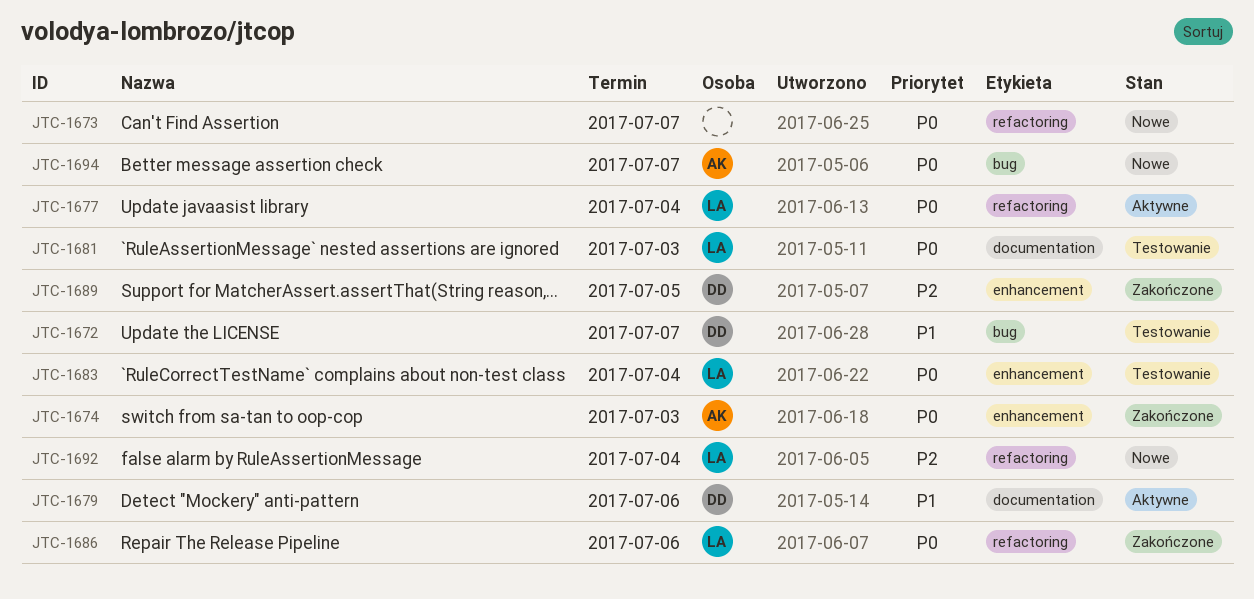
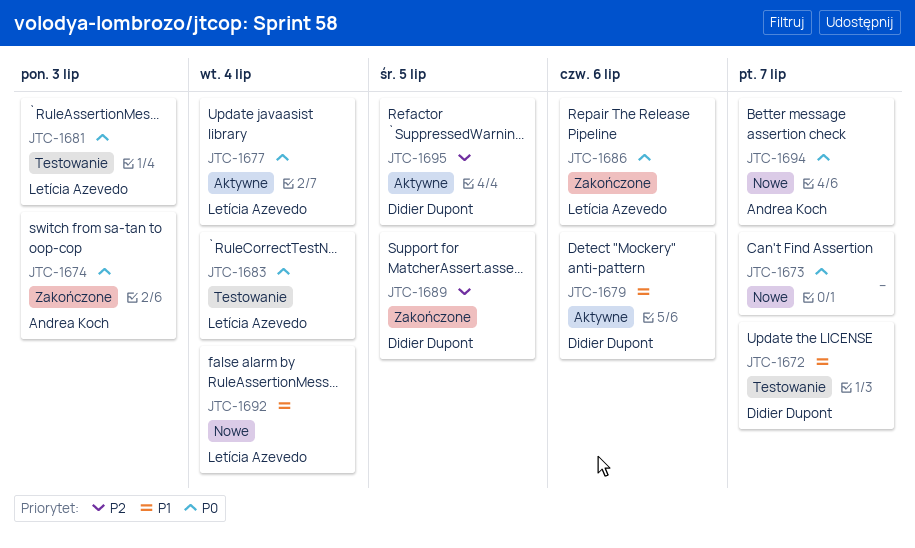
JTC-1692, priority: P2 -> P1
JTC-1695: none -> present

